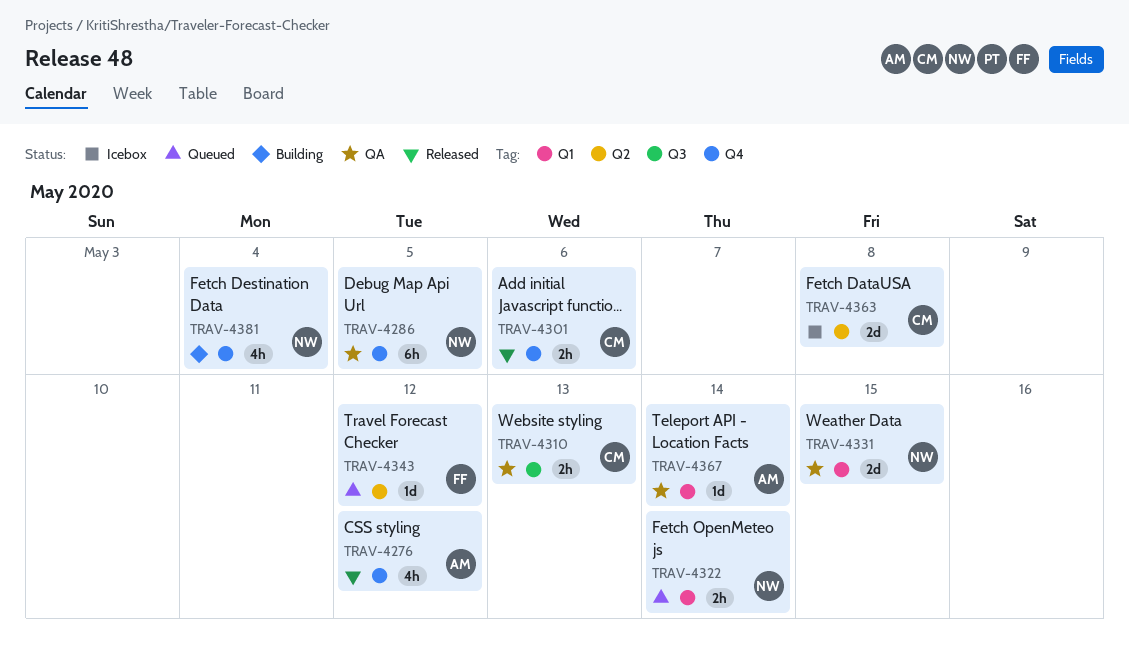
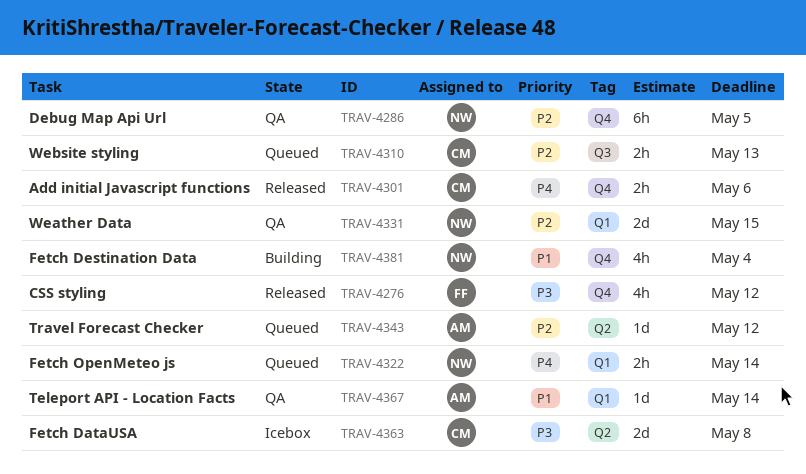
TRAV-4276, owner: AM -> FF
TRAV-4310, status: QA -> Queued
TRAV-4343, owner: FF -> AM

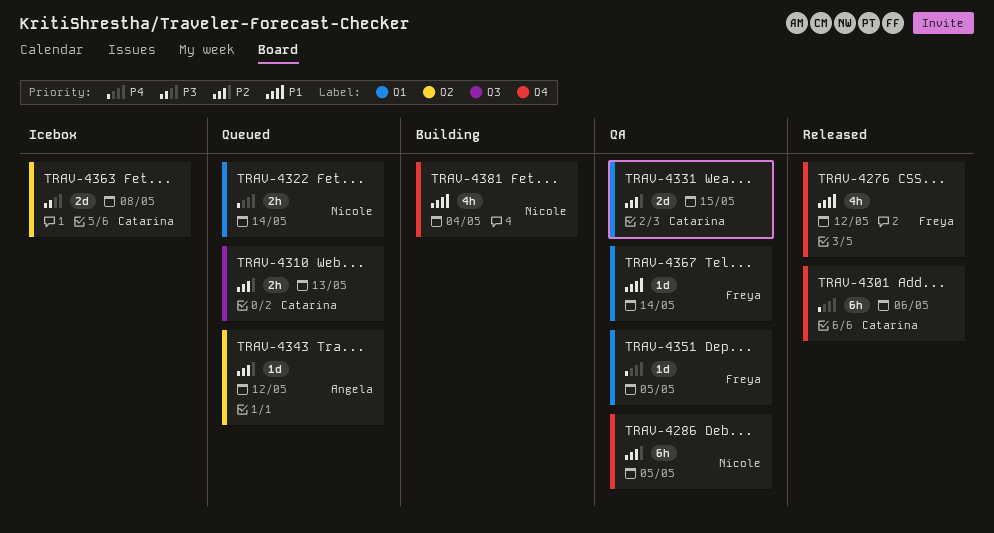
TRAV-4276, priority: P3 -> P1
TRAV-4301, estimate: 2h -> 6h
TRAV-4331, owner: Nicole -> Catarina
TRAV-4351: none -> present
TRAV-4367, owner: Angela -> Freya

